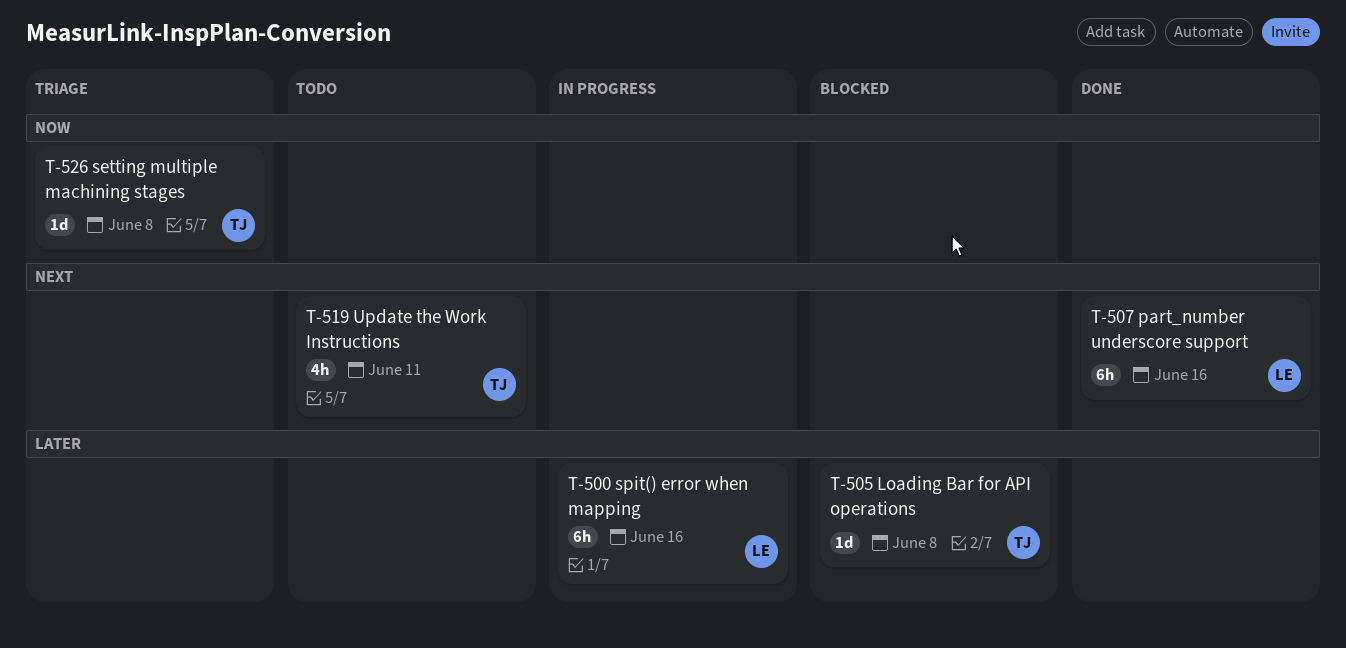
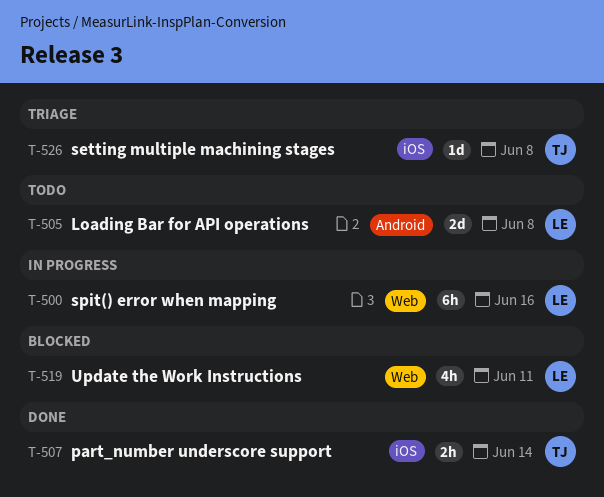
T-505, status: Blocked -> Todo
T-505, owner: TJ -> LE
T-505, estimate: 1d -> 2d
T-507, owner: LE -> TJ
T-507, estimate: 6h -> 2h
T-507, due: Jun 16 -> Jun 14
T-519, status: Todo -> Blocked
T-519, owner: TJ -> LE

